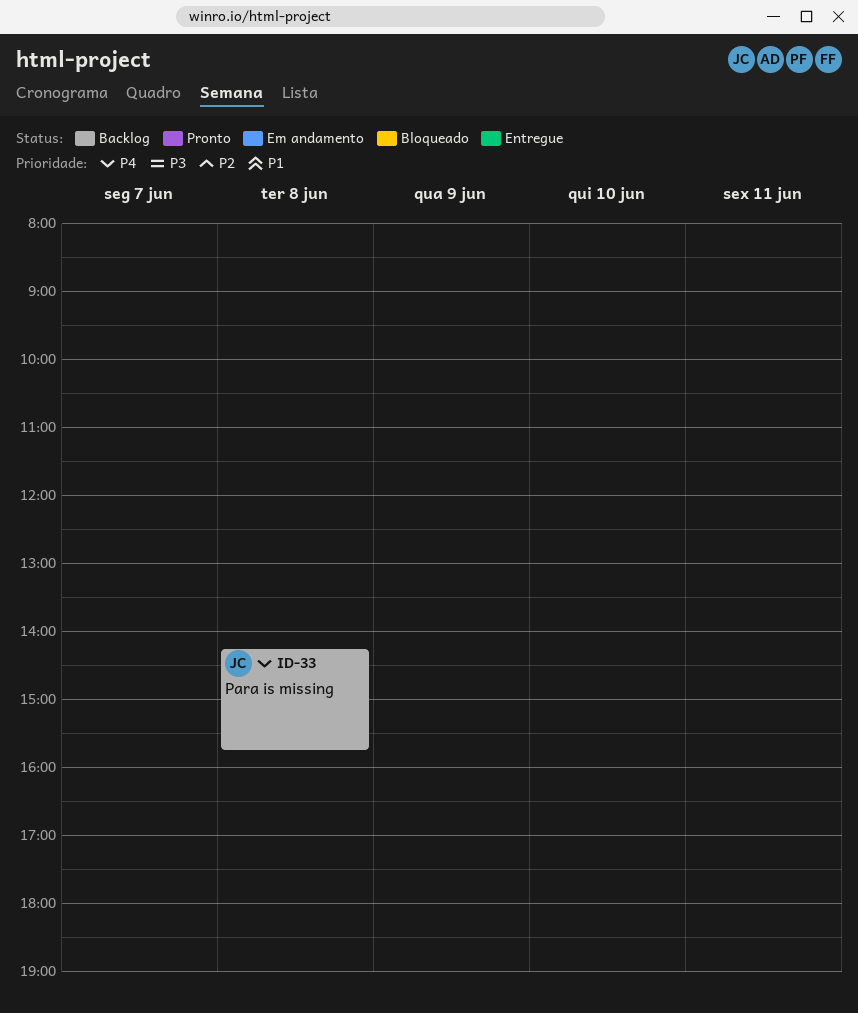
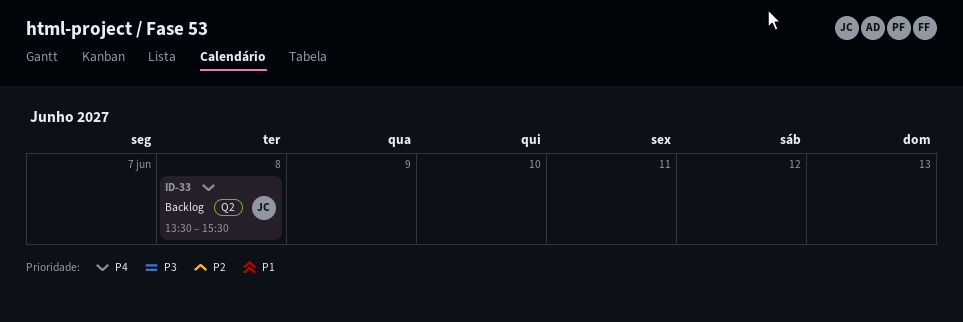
ID-33, begins: 14:15 -> 13:30
ID-33, ends: 15:45 -> 15:30

